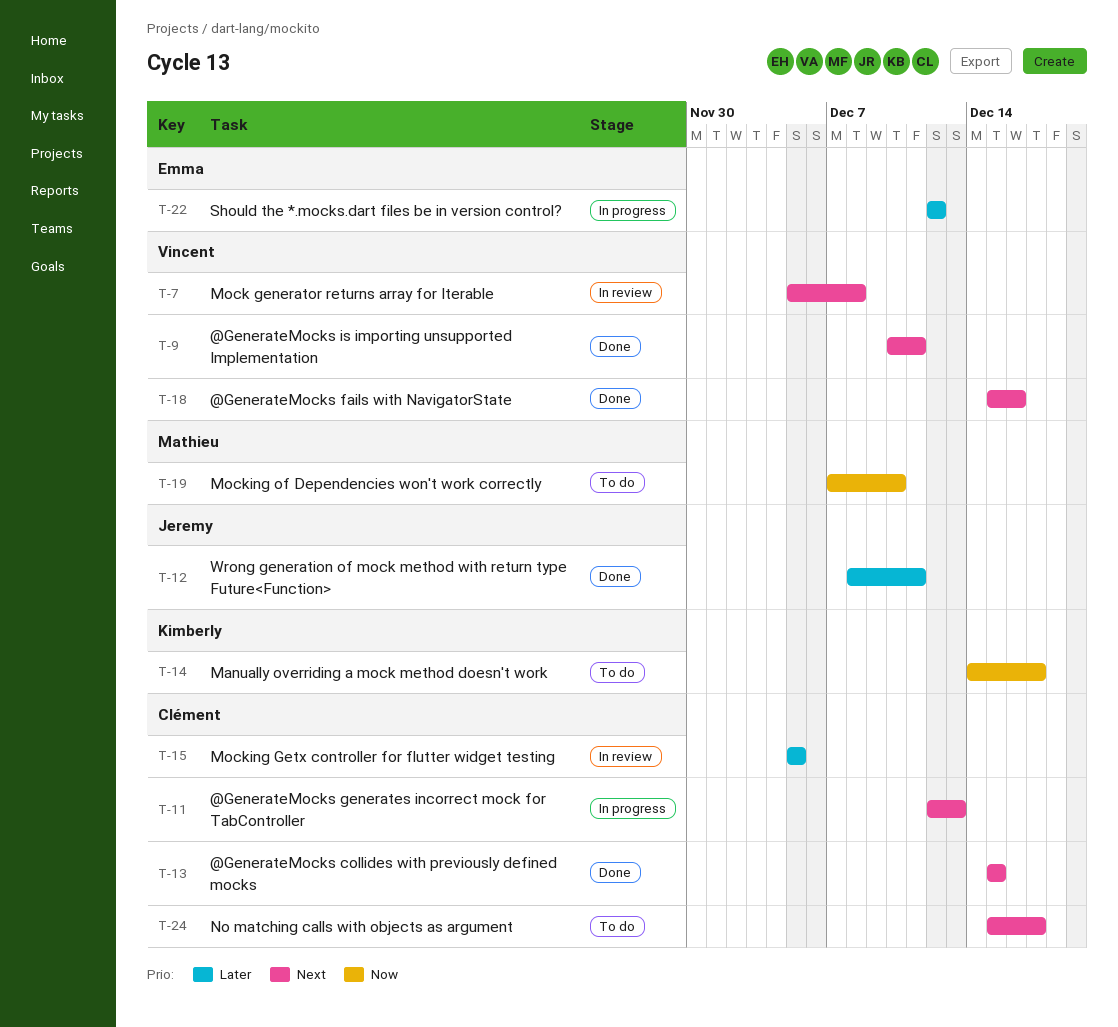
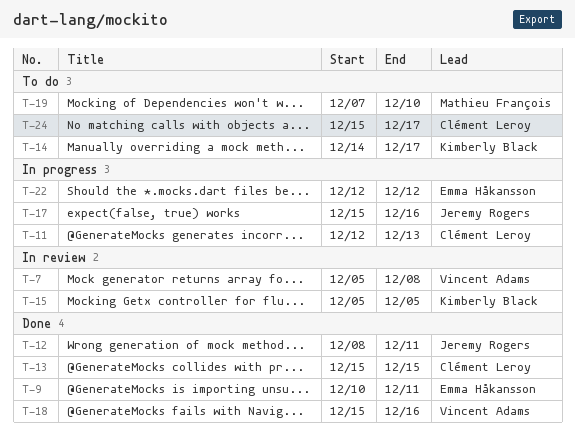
T-9, owner: Vincent Adams -> Emma Håkansson
T-15, owner: Clément Leroy -> Kimberly Black
T-17: none -> present

